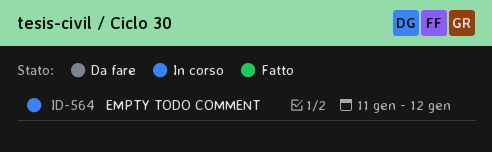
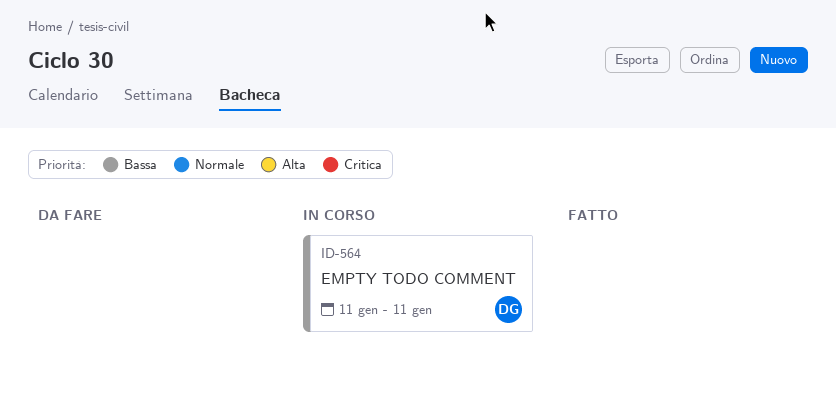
ID-564, due: Jan 12 -> Jan 11

